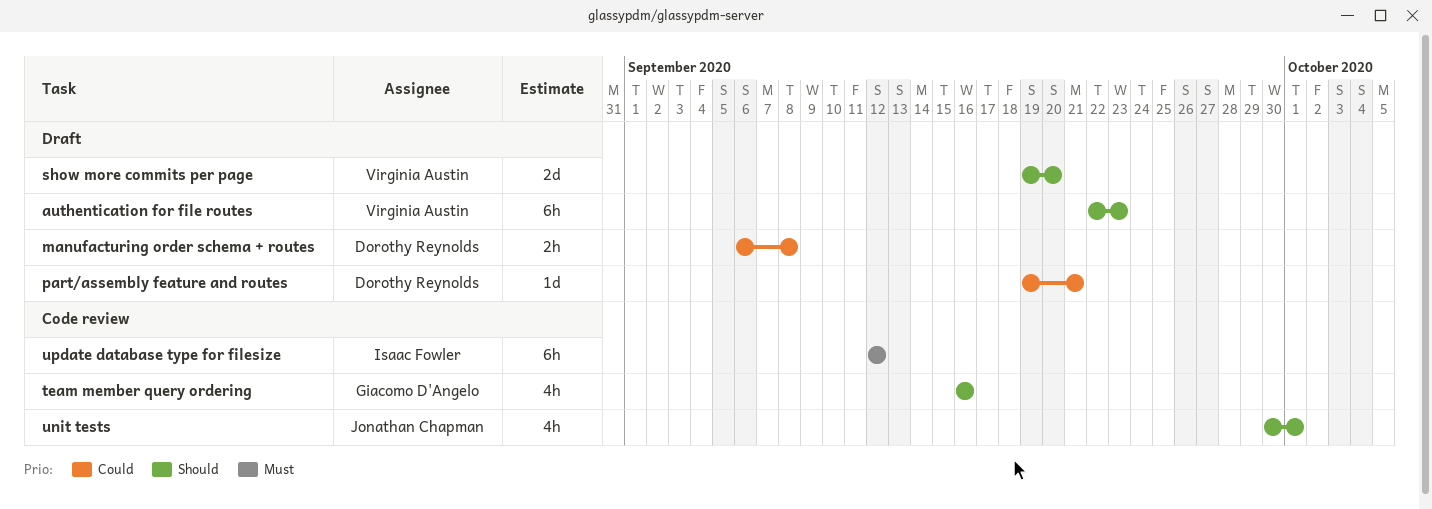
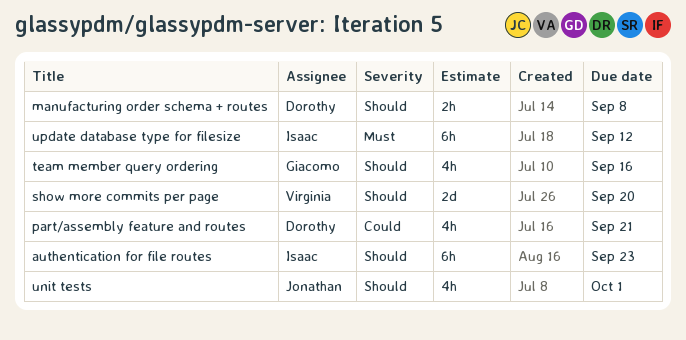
authentication for file routes, owner: Virginia Austin -> Isaac Fowler
manufacturing order schema + routes, priority: Could -> Should
part/assembly feature and routes, estimate: 1d -> 4h

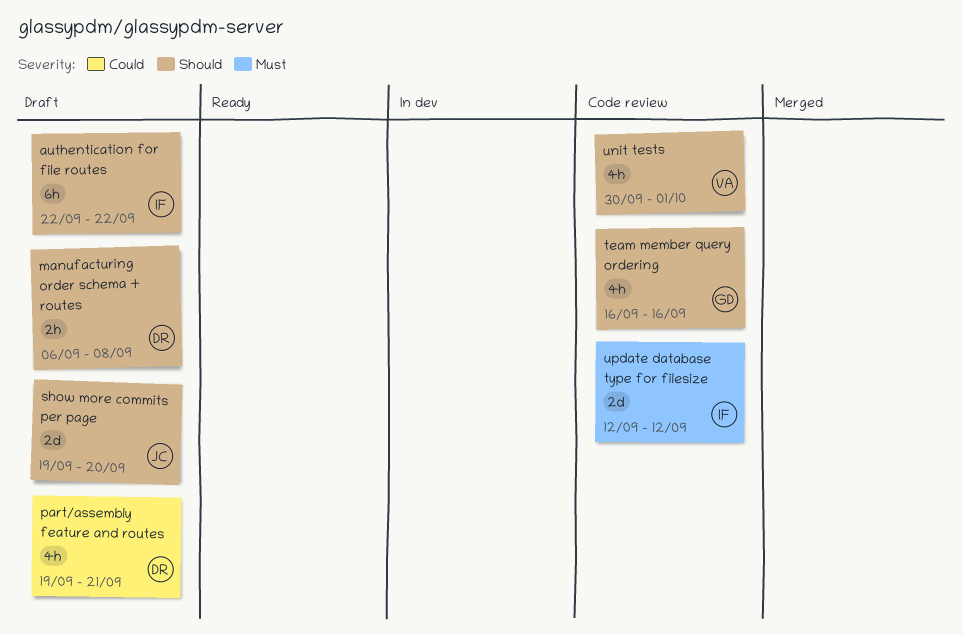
authentication for file routes, due: Sep 23 -> Sep 22
show more commits per page, owner: Virginia -> Jonathan
unit tests, owner: Jonathan -> Virginia
update database type for filesize, estimate: 6h -> 2d

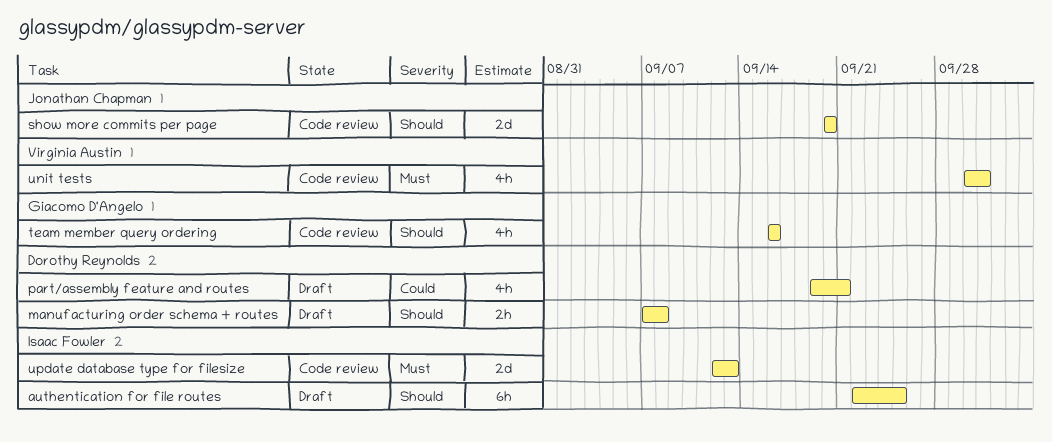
authentication for file routes, due: Sep 22 -> Sep 25
manufacturing order schema + routes, start: Sep 6 -> Sep 7
show more commits per page, status: Draft -> Code review
show more commits per page, start: Sep 19 -> Sep 20
unit tests, priority: Should -> Must
update database type for filesize, due: Sep 12 -> Sep 13

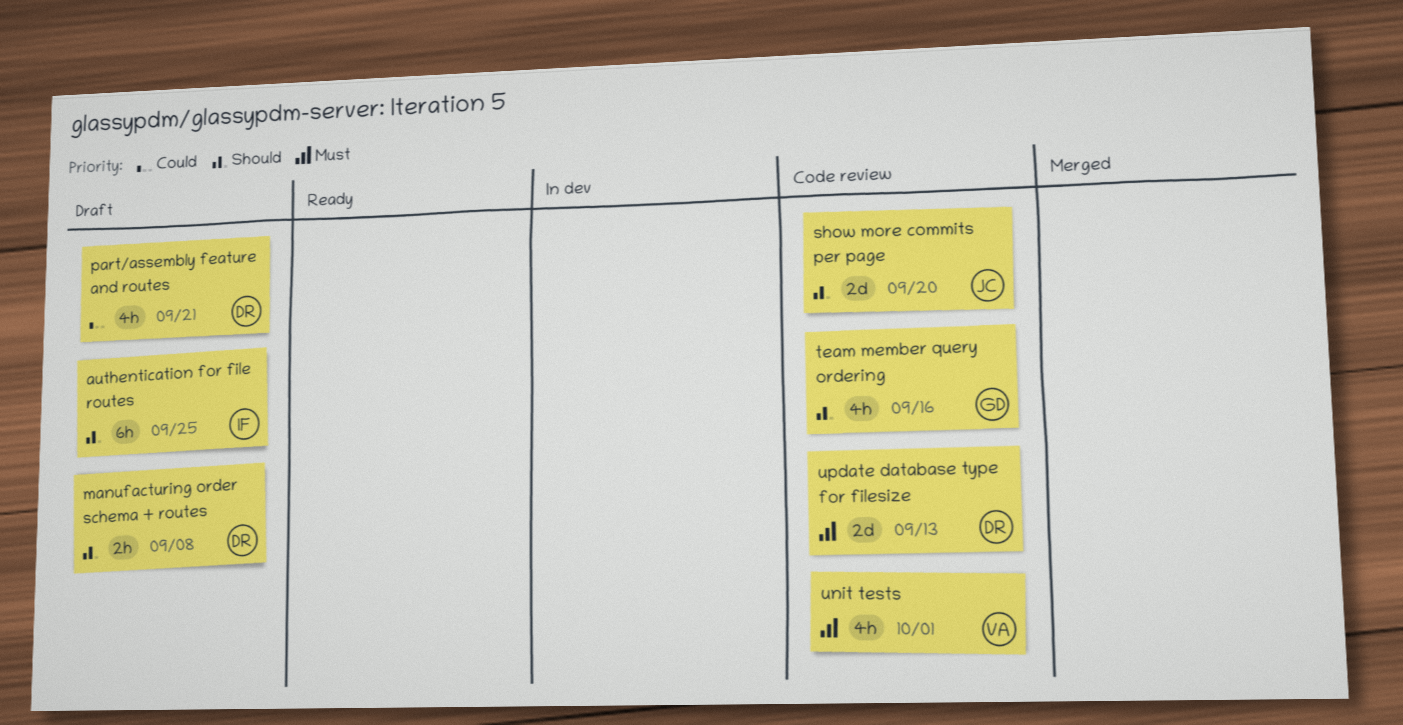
update database type for filesize, owner: Isaac Fowler -> Dorothy Reynolds

